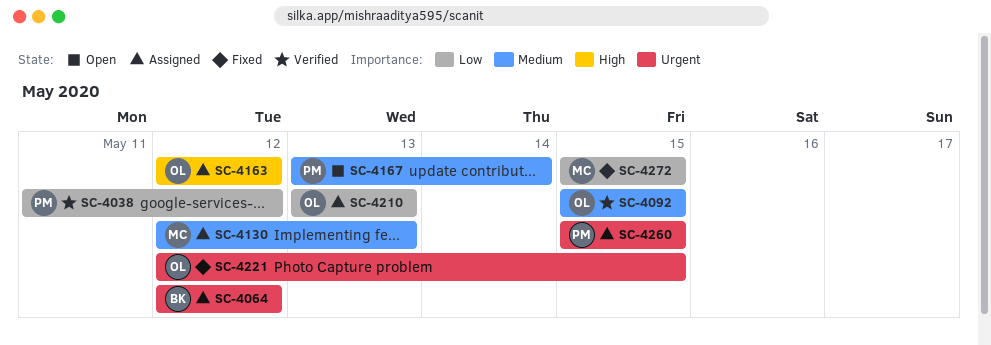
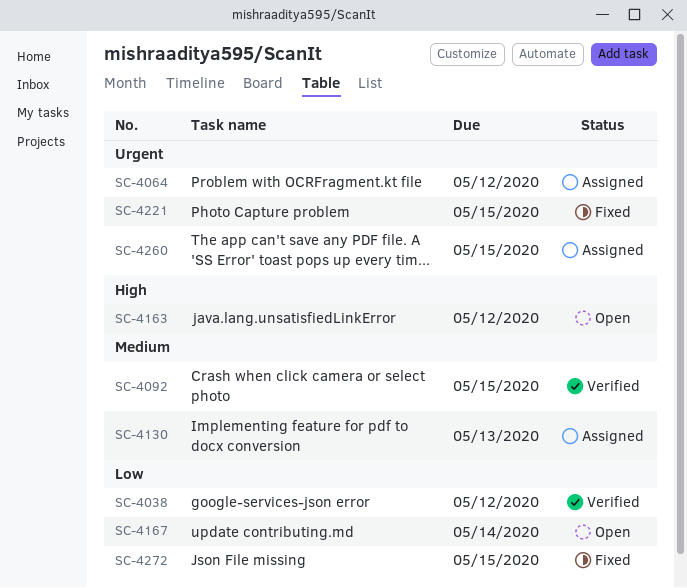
SC-4163, status: Assigned -> Open
SC-4167, priority: Medium -> Low
SC-4210: present -> none

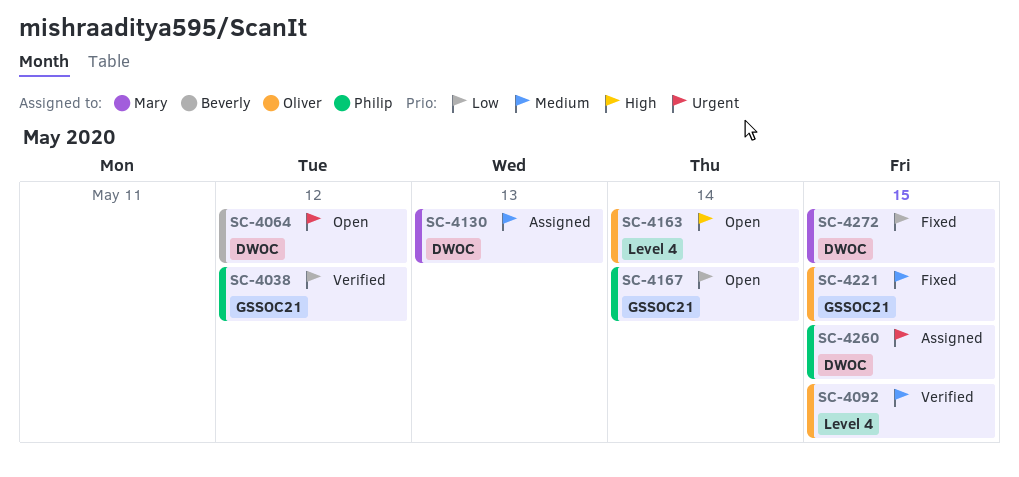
SC-4064, status: Assigned -> Open
SC-4163, due: May 12 -> May 14
SC-4221, priority: Urgent -> Medium

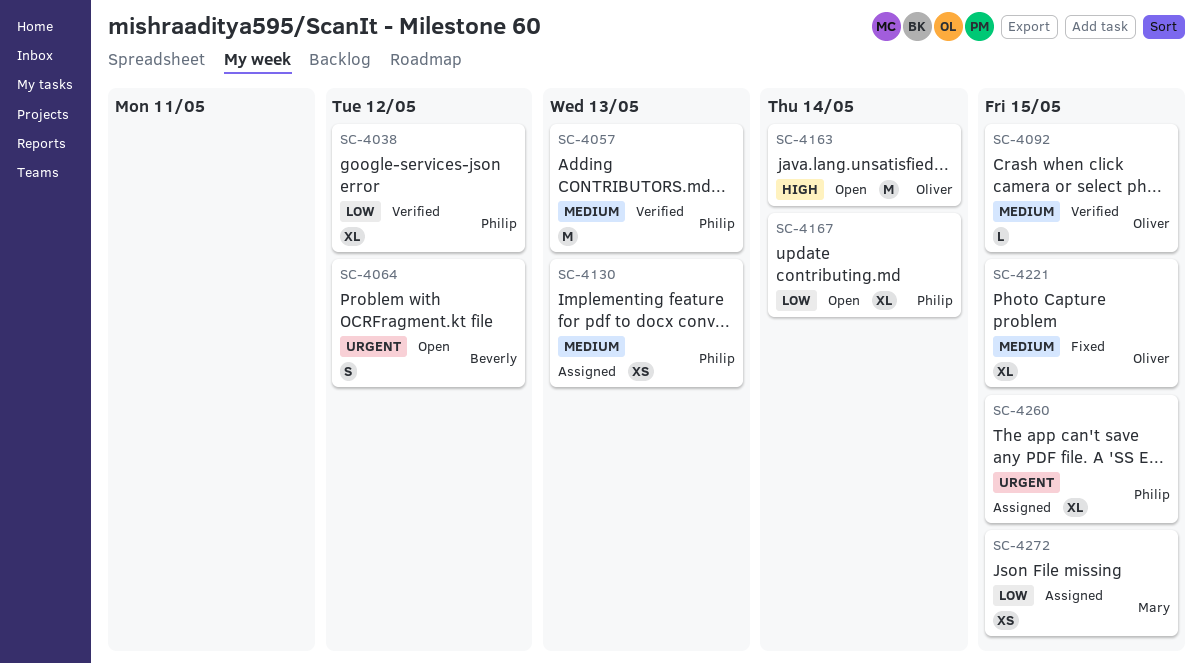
SC-4057: none -> present
SC-4130, owner: Mary -> Philip
SC-4272, status: Fixed -> Assigned

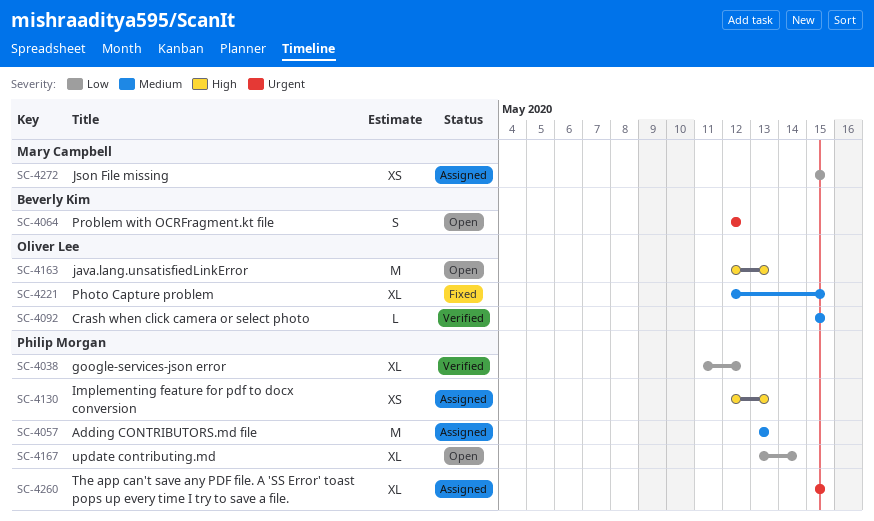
SC-4057, status: Verified -> Assigned
SC-4130, priority: Medium -> High
SC-4163, due: May 14 -> May 13

